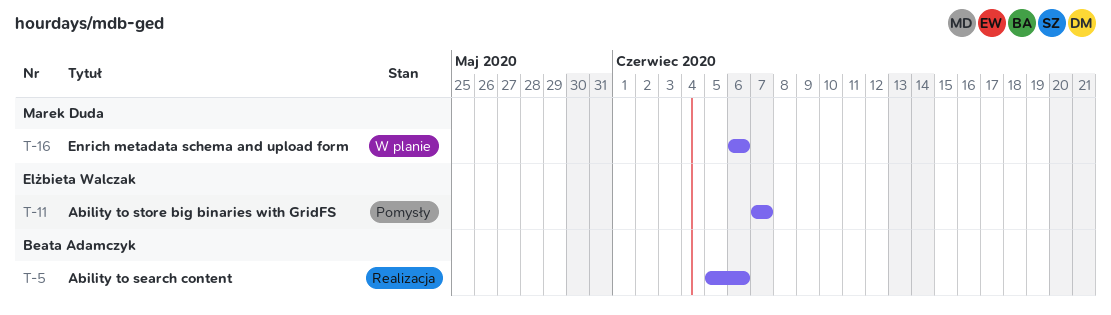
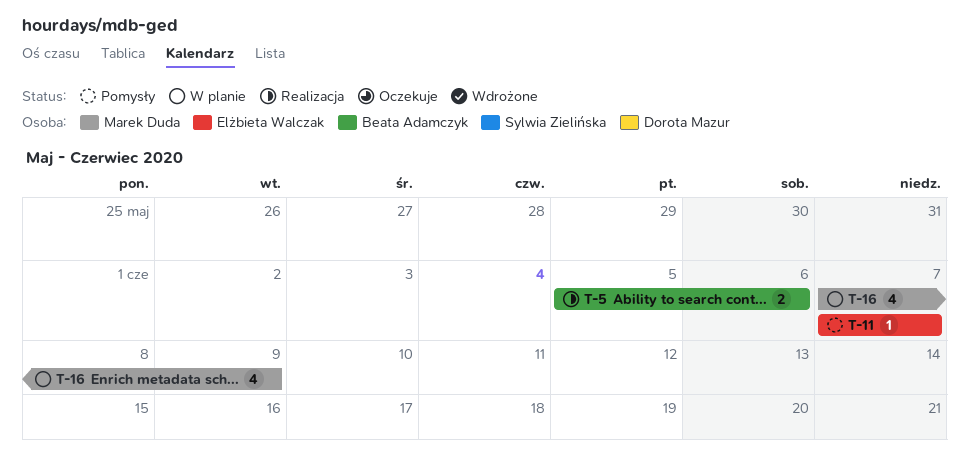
T-16, start: Jun 6 -> Jun 7
T-16, due: Jun 6 -> Jun 9

